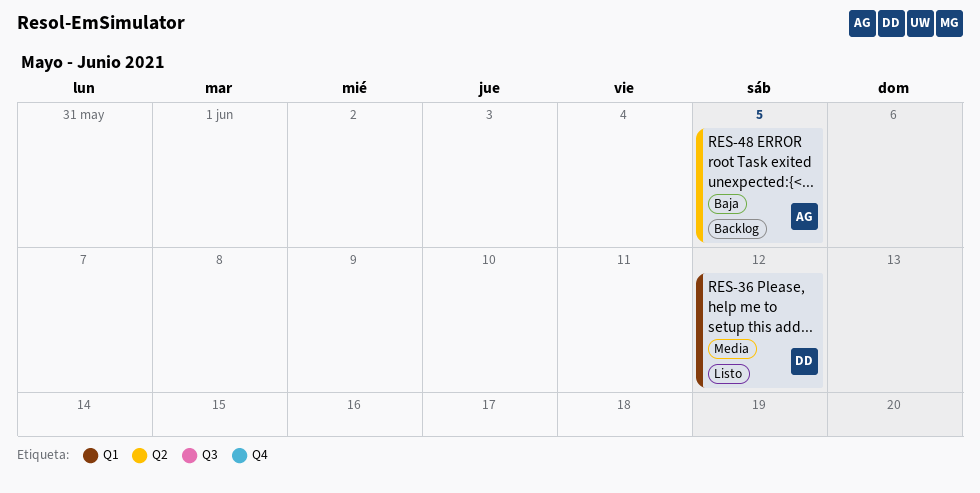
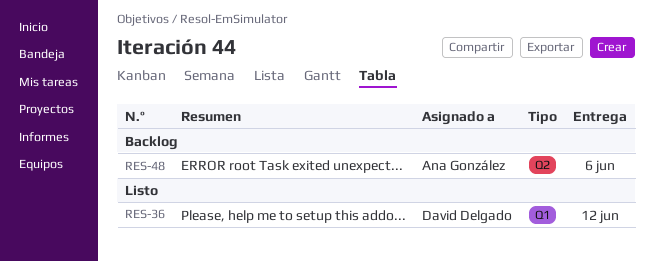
RES-48, due: Jun 5 -> Jun 6

